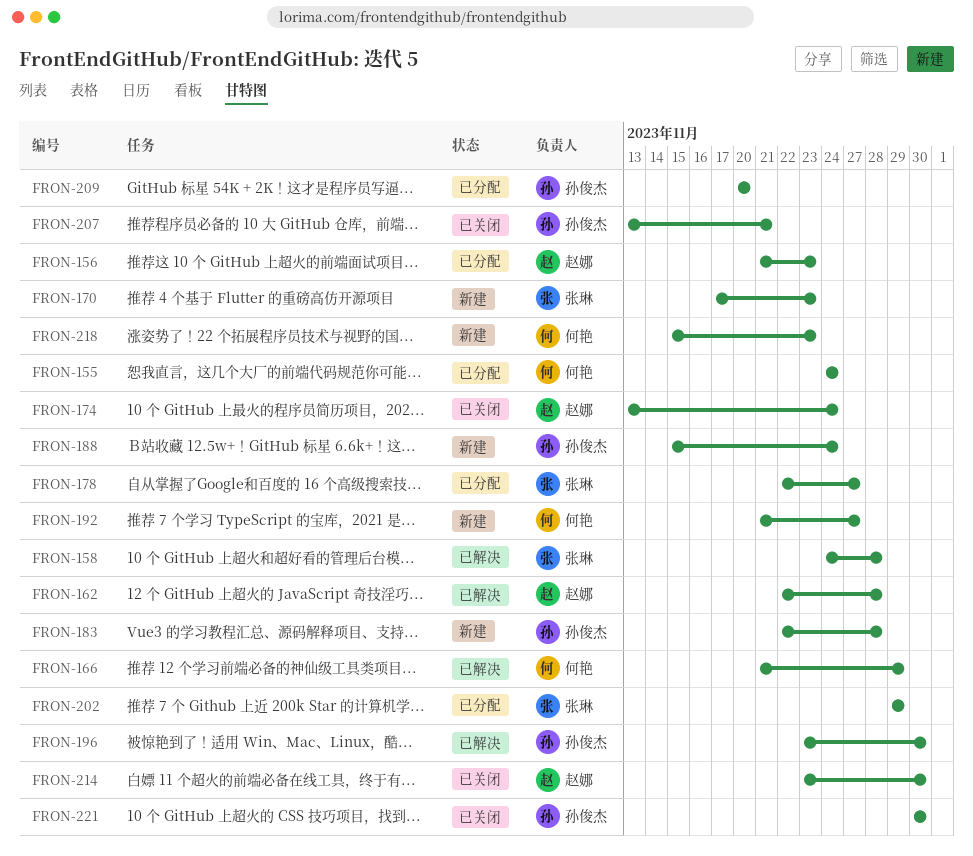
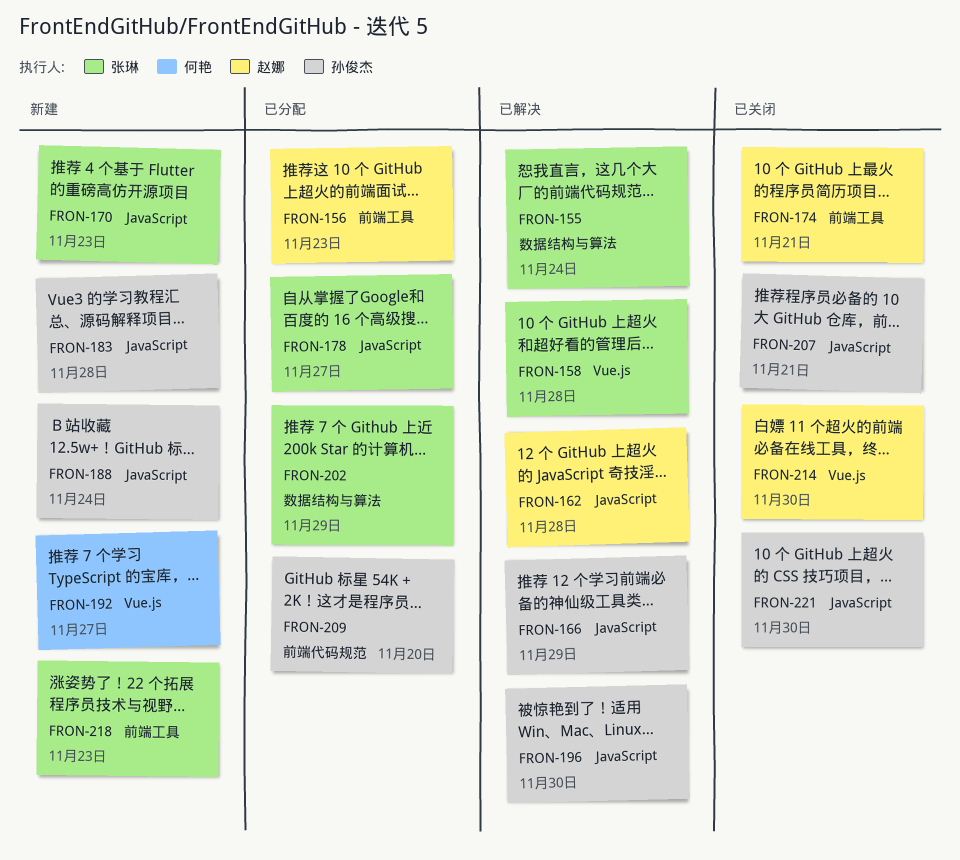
FRON-155, status: 已分配 -> 已解决
FRON-155, owner: 何艳 -> 张琳
FRON-166, owner: 何艳 -> 孙俊杰
FRON-174, due: Nov 24 -> Nov 21
FRON-218, owner: 何艳 -> 张琳

